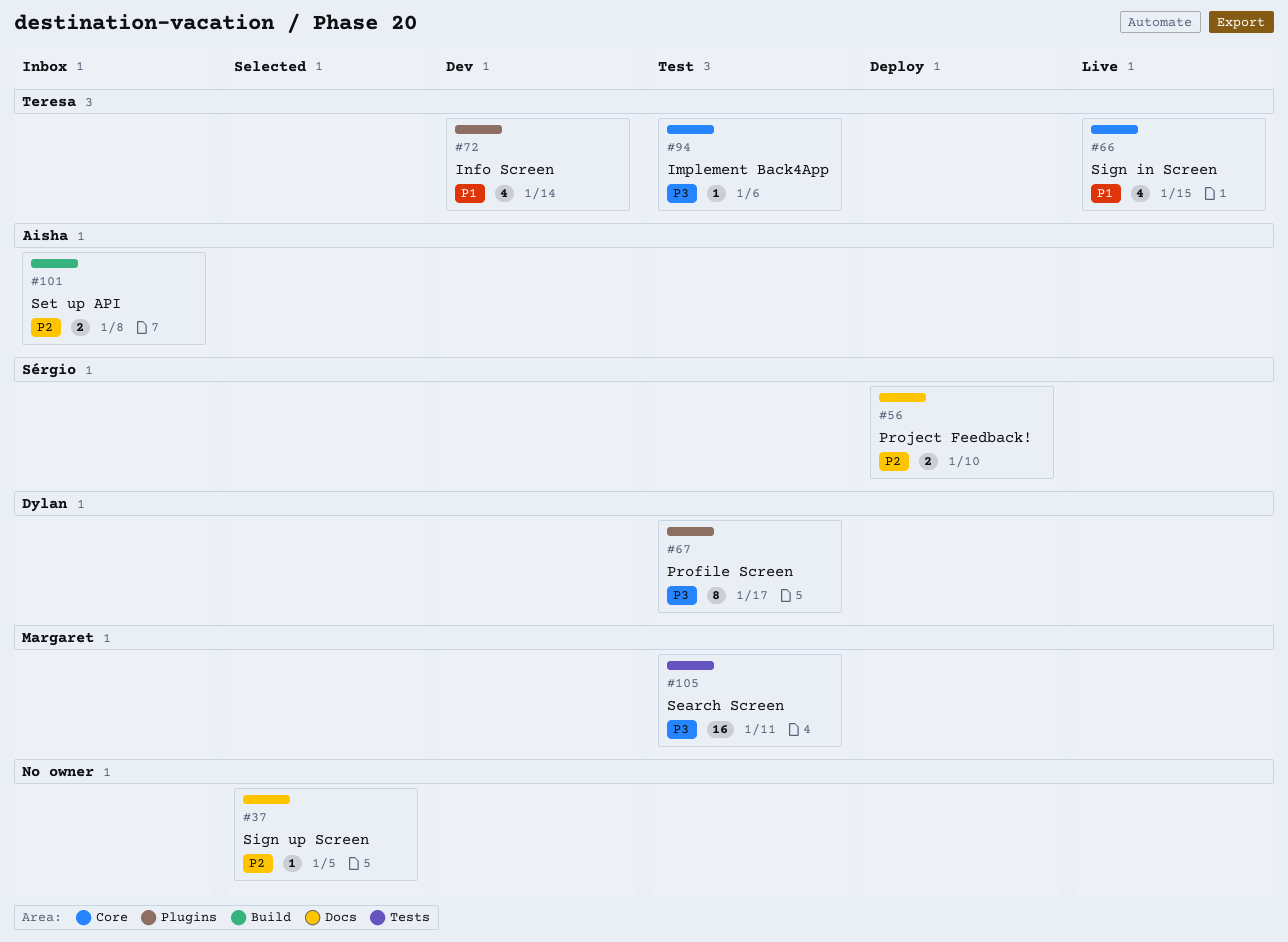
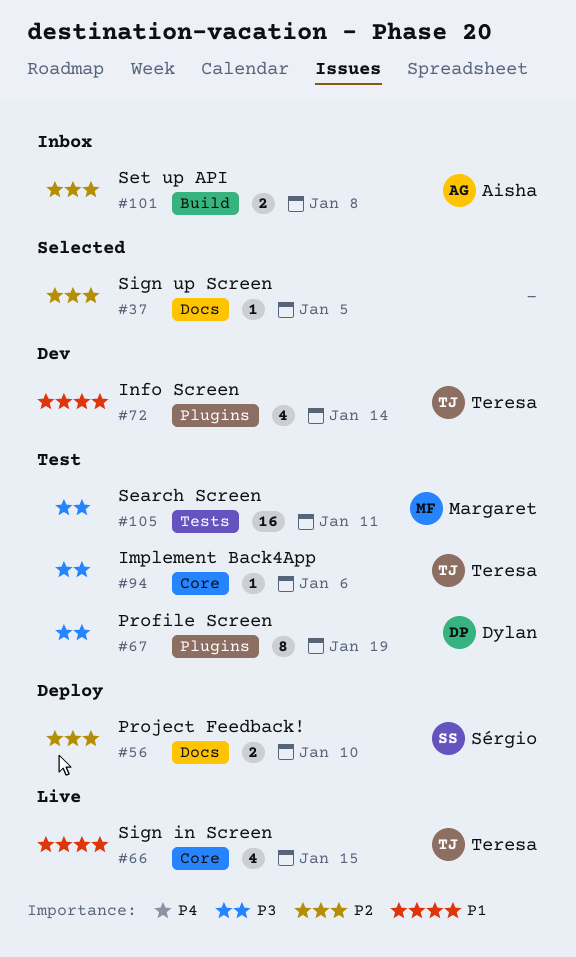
#67, due: Jan 17 -> Jan 19

